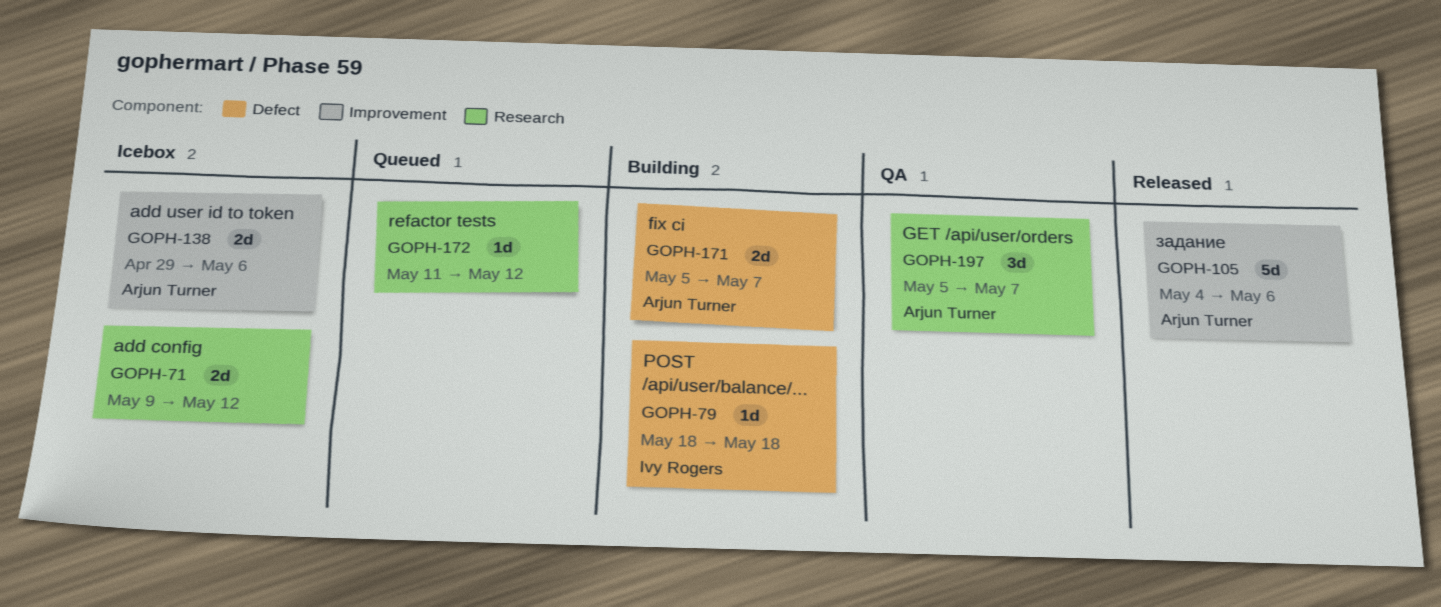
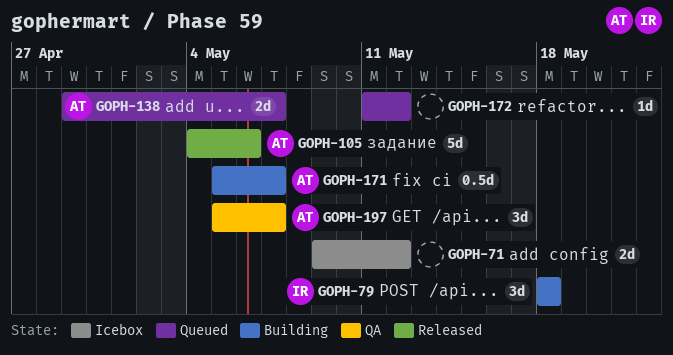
GOPH-79, estimate: 1d -> 3d
GOPH-138, status: Icebox -> Queued
GOPH-138, due: May 6 -> May 7
GOPH-171, estimate: 2d -> 0.5d

